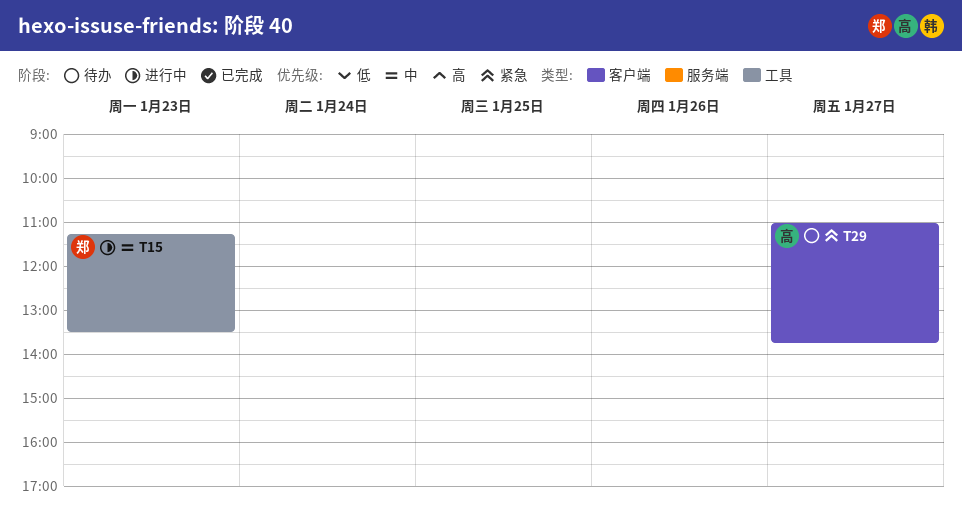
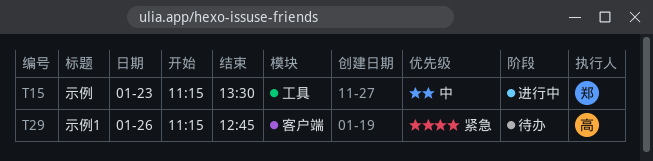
T29, day: Jan 27 -> Jan 26
T29, begins: 11:00 -> 11:15
T29, ends: 13:45 -> 12:45

